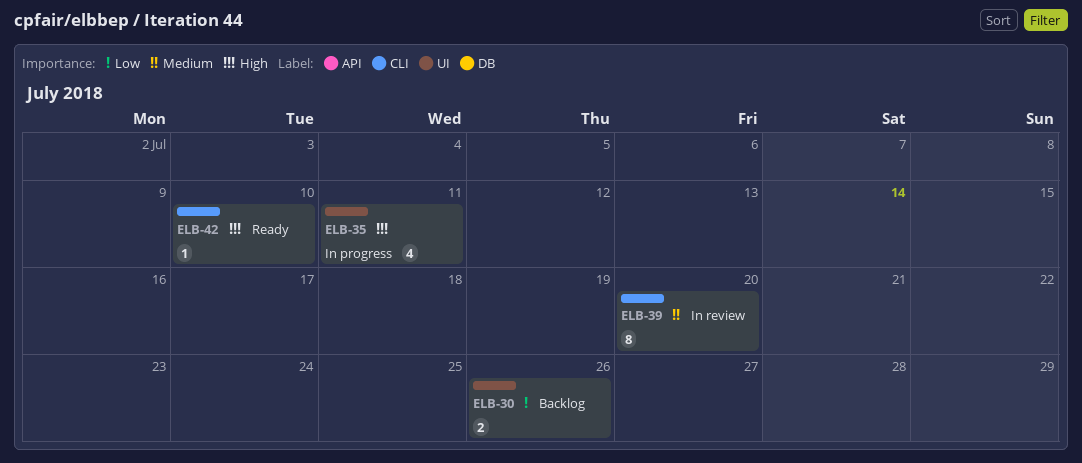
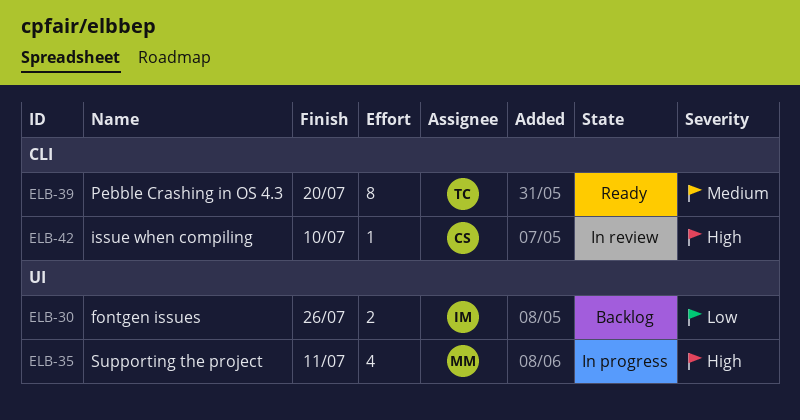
ELB-39, status: In review -> Ready
ELB-42, status: Ready -> In review

